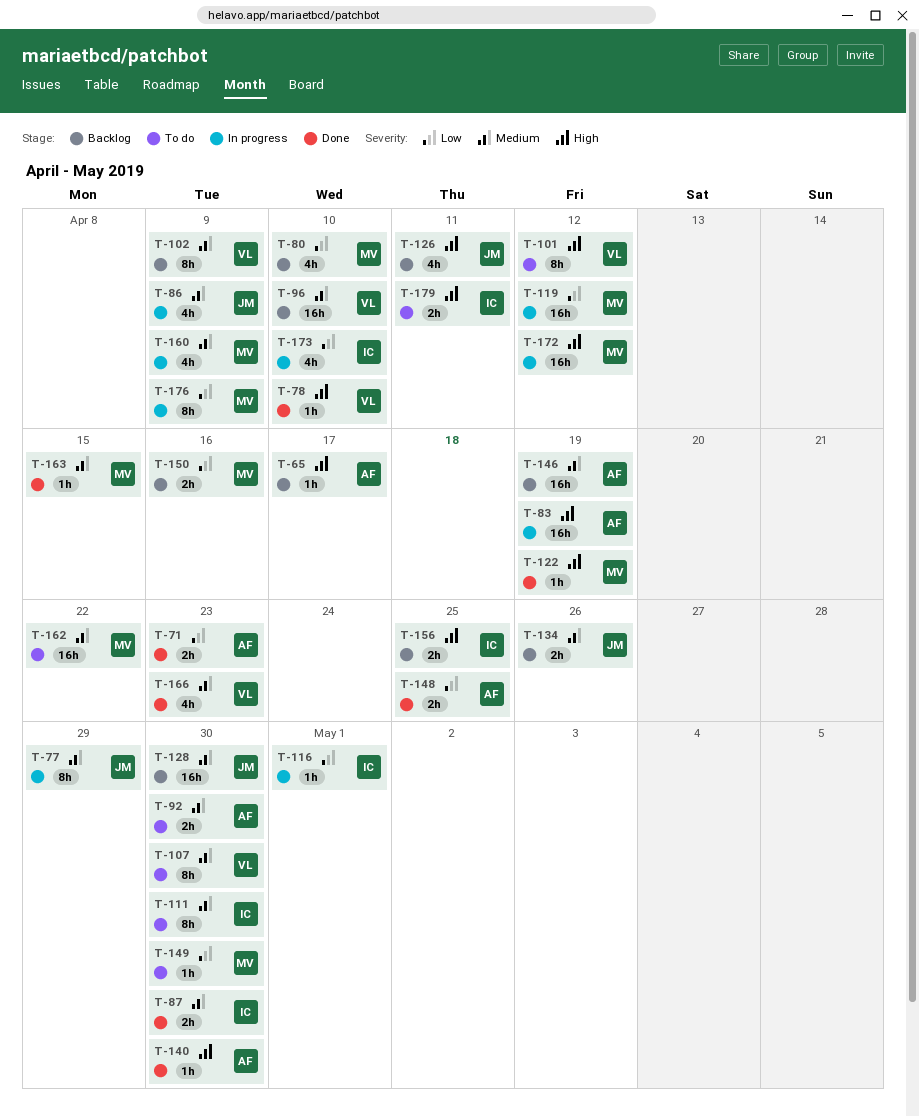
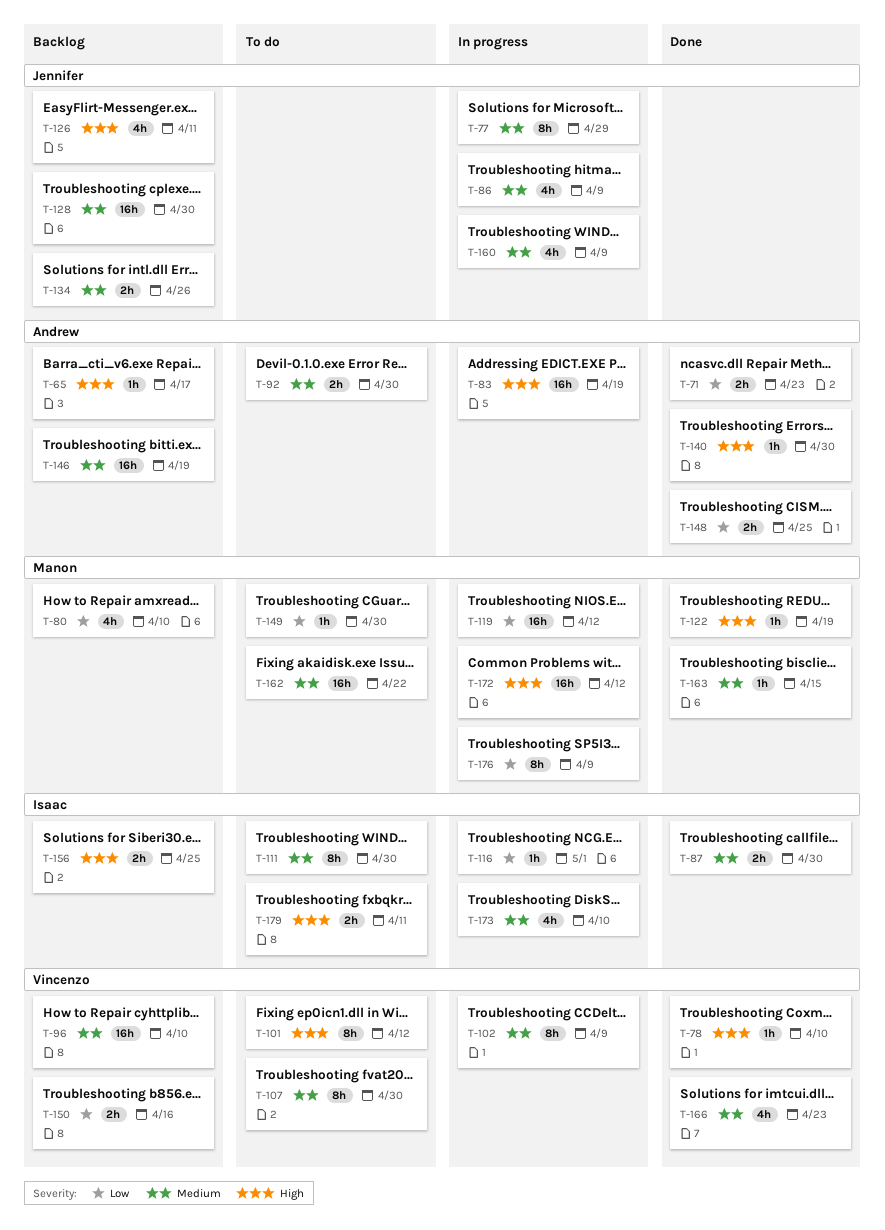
T-102, status: Backlog -> In progress
T-150, owner: Manon -> Vincenzo
T-160, owner: Manon -> Jennifer
T-173, priority: Low -> Medium

